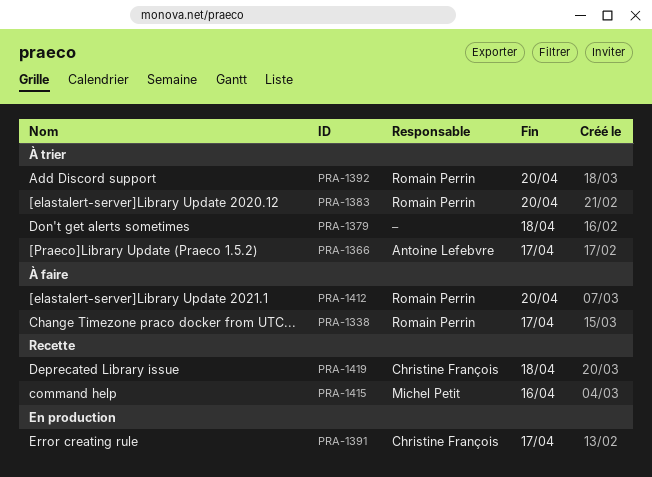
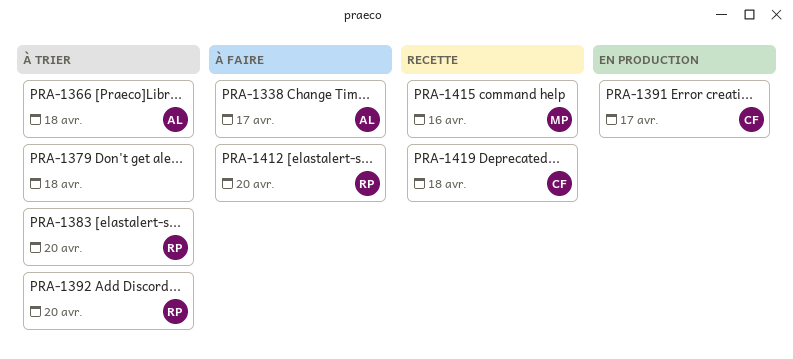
PRA-1338, owner: Romain Perrin -> Antoine Lefebvre
PRA-1366, due: Apr 17 -> Apr 18

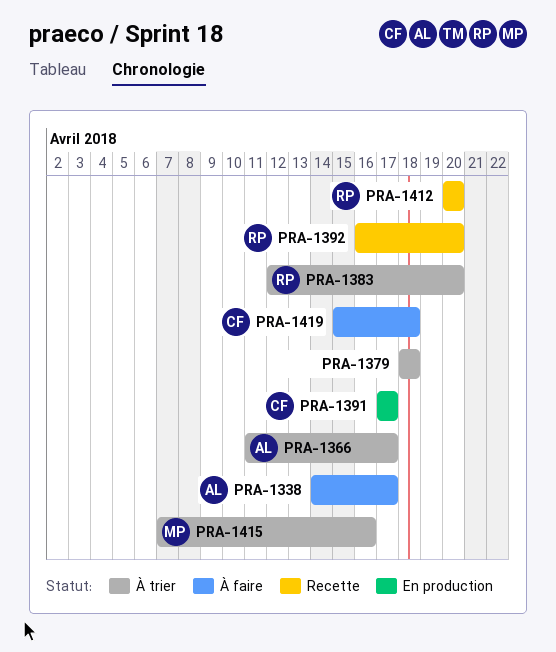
PRA-1366, due: Apr 18 -> Apr 17
PRA-1392, status: À trier -> Recette
PRA-1412, status: À faire -> Recette
PRA-1415, status: Recette -> À trier
PRA-1419, status: Recette -> À faire

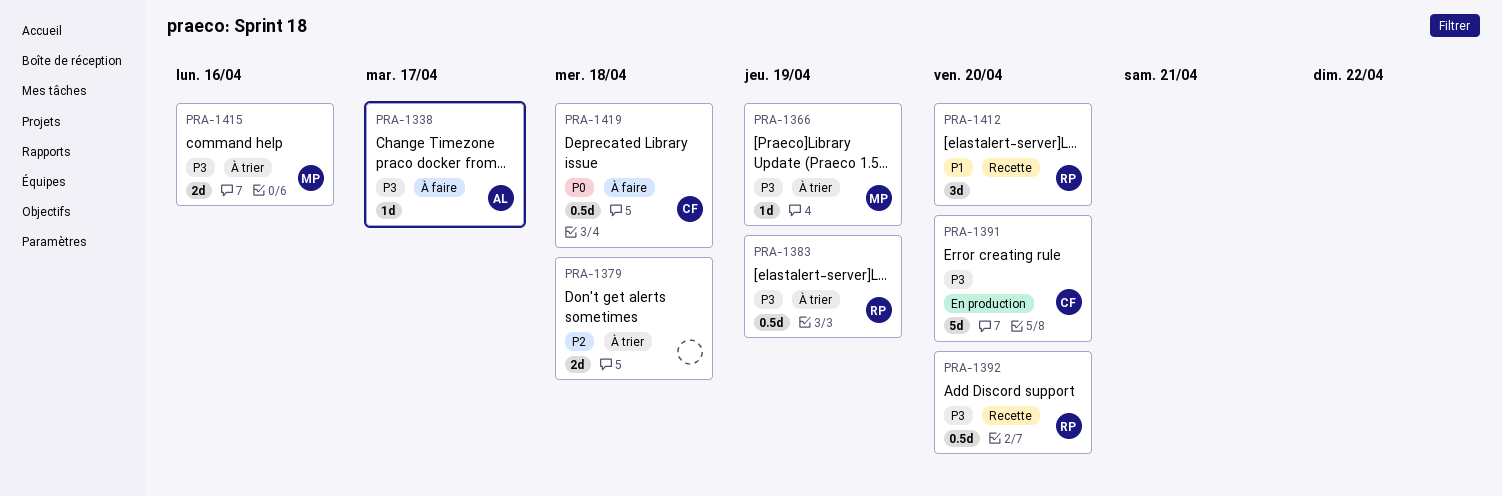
PRA-1366, owner: AL -> MP
PRA-1366, due: Apr 17 -> Apr 19
PRA-1383, due: Apr 20 -> Apr 19
PRA-1391, due: Apr 17 -> Apr 20

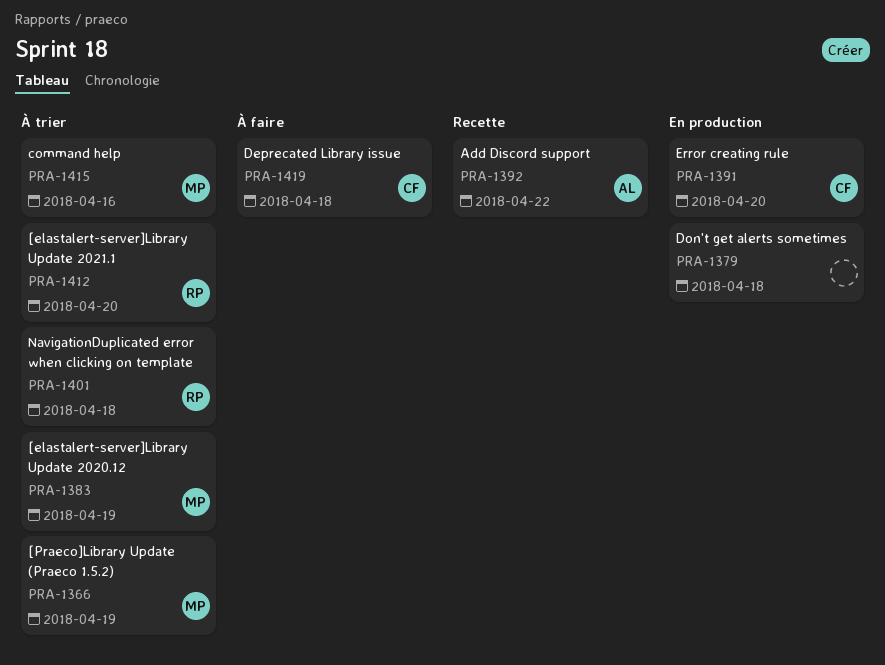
PRA-1338: present -> none
PRA-1379, status: À trier -> En production
PRA-1383, owner: RP -> MP
PRA-1392, owner: RP -> AL
PRA-1392, due: Apr 20 -> Apr 22
PRA-1401: none -> present
PRA-1412, status: Recette -> À trier

